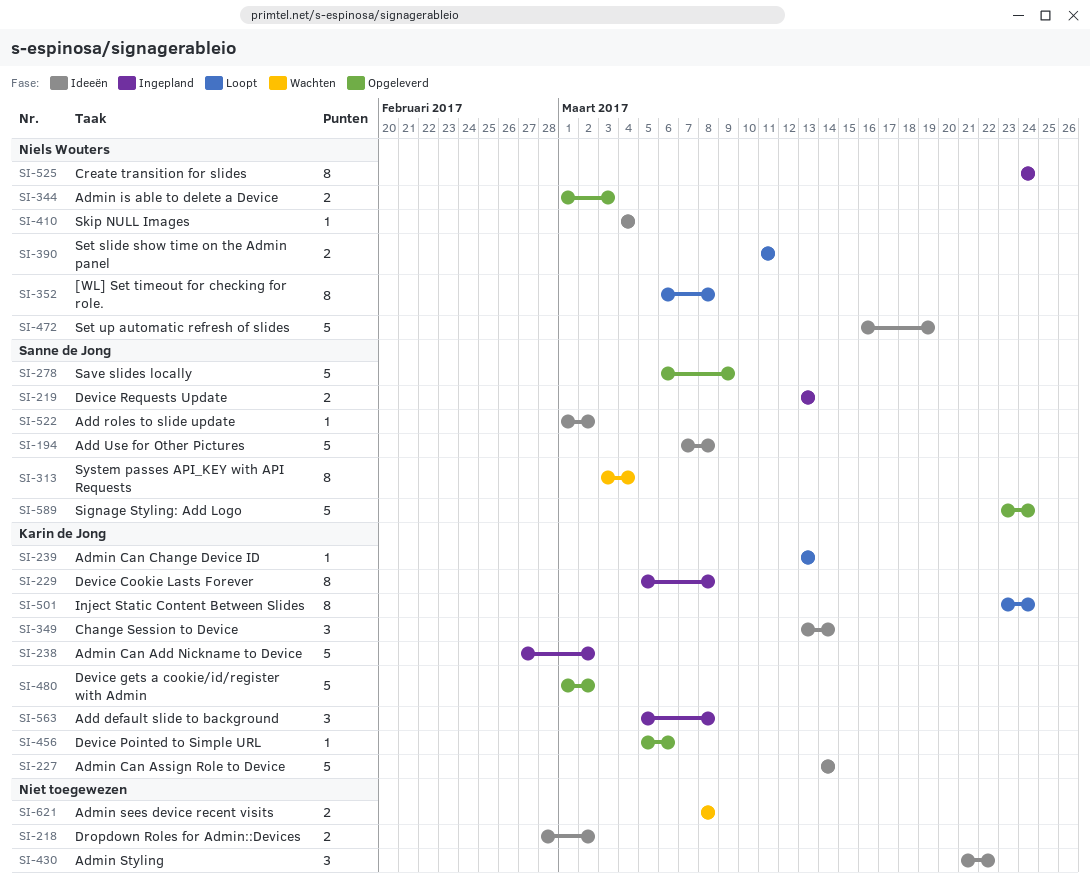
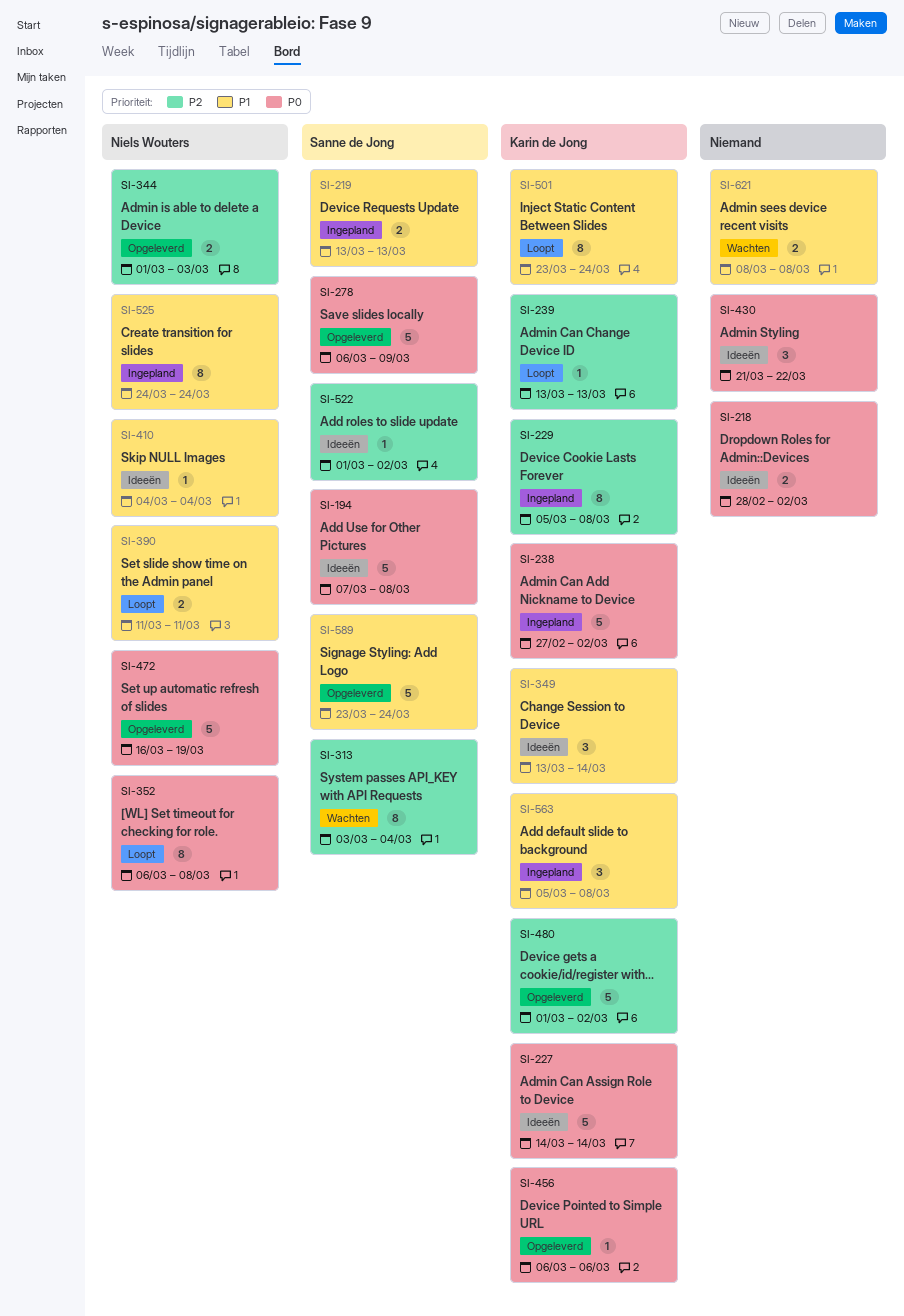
SI-456, start: Mar 5 -> Mar 6
SI-472, status: Ideeën -> Opgeleverd

